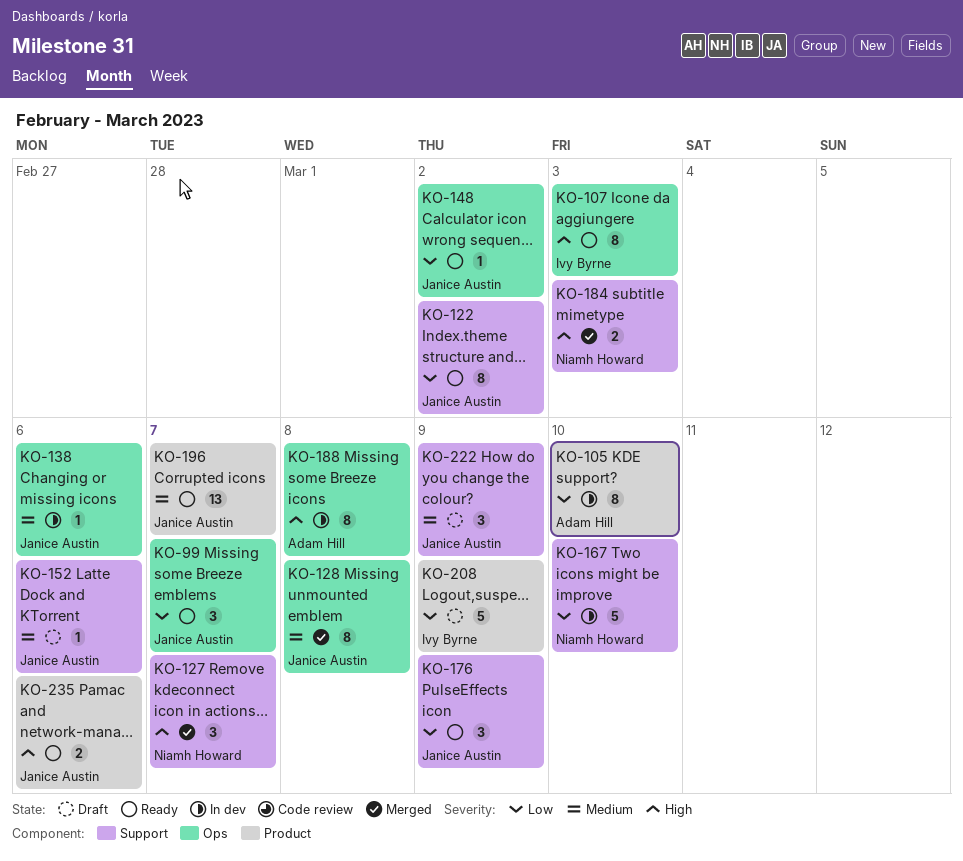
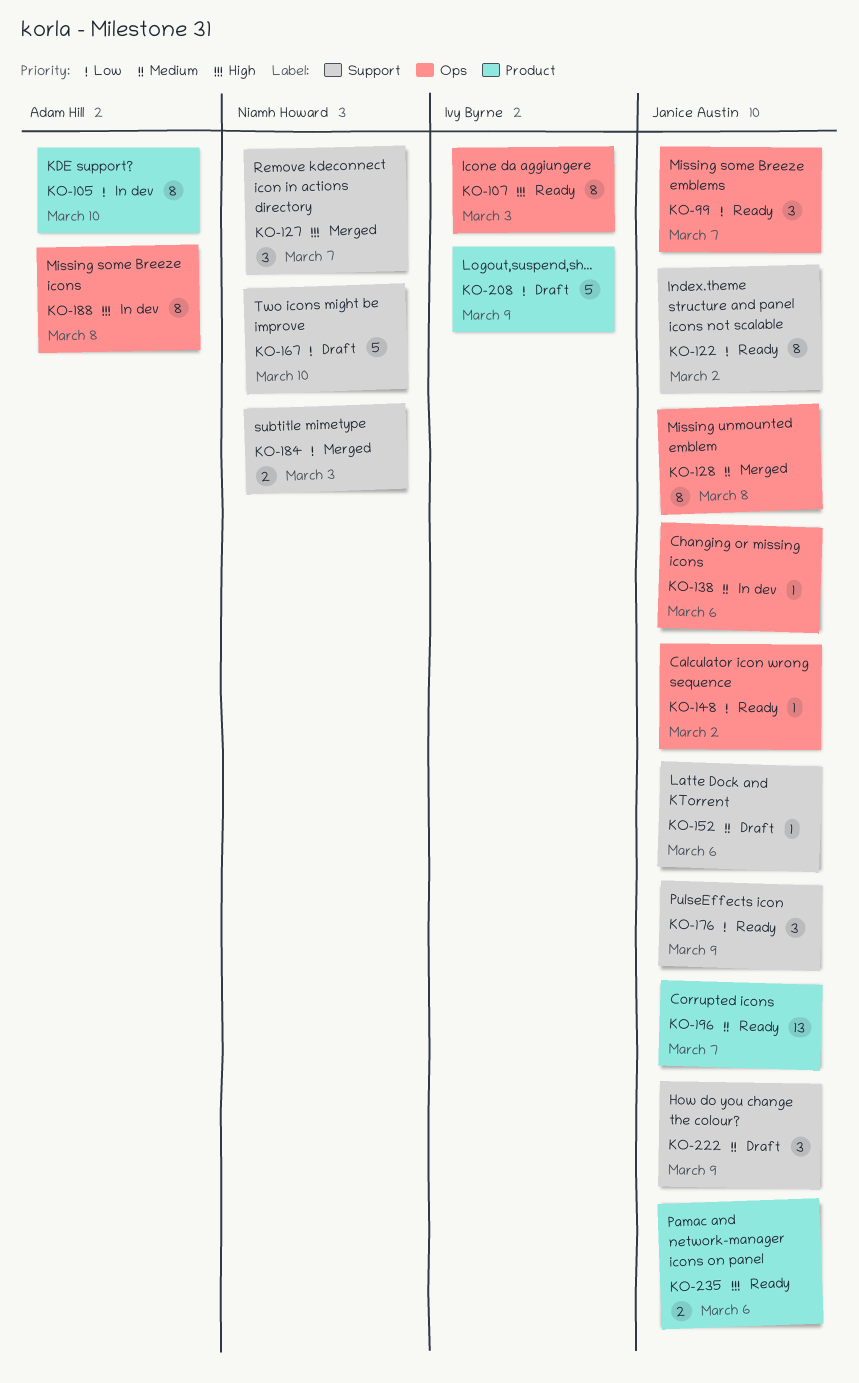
KO-167, status: In dev -> Draft
KO-184, priority: High -> Low

